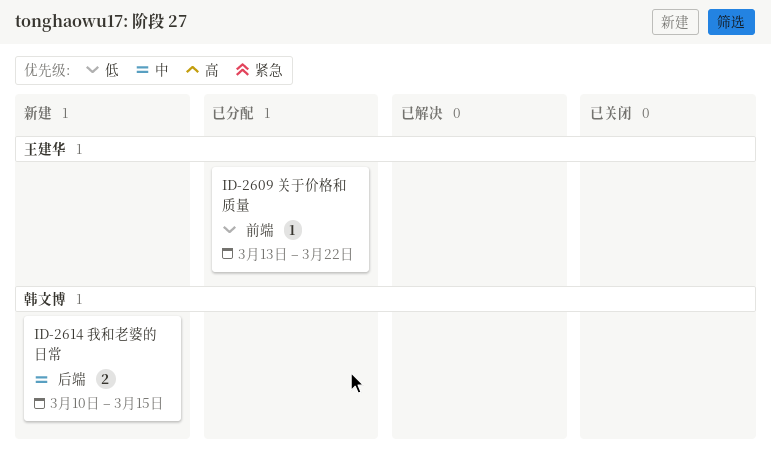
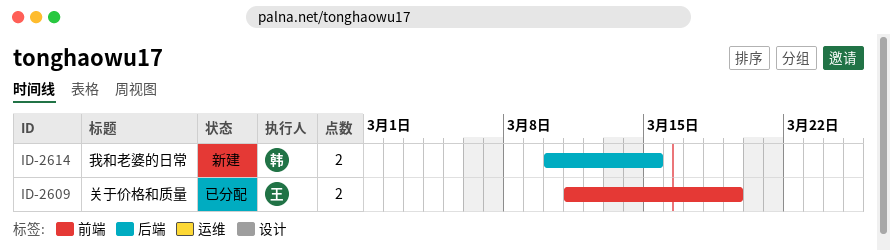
ID-2609, estimate: 1 -> 2
ID-2609, start: Mar 13 -> Mar 11
ID-2609, due: Mar 22 -> Mar 19

